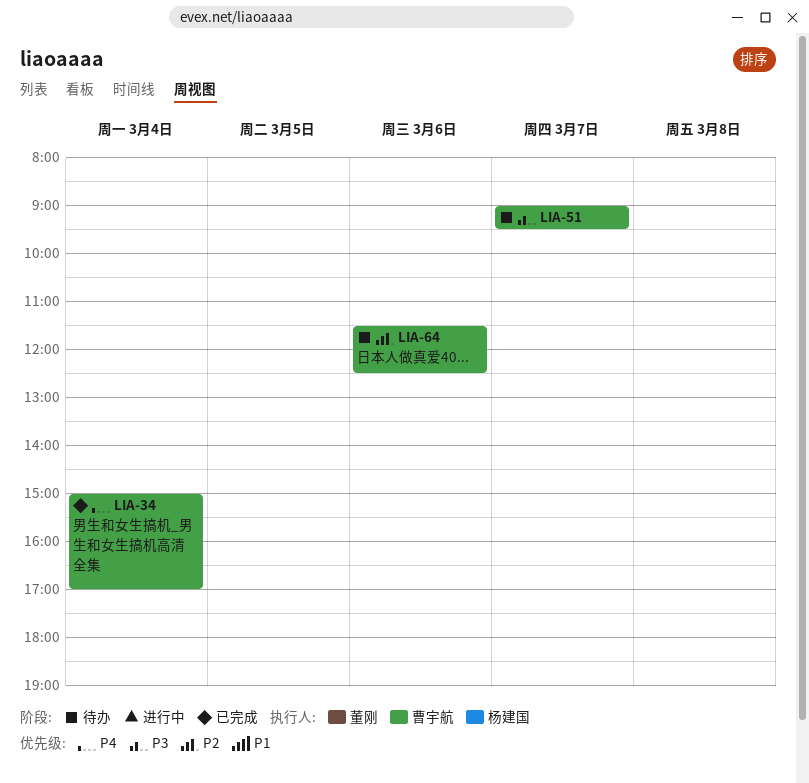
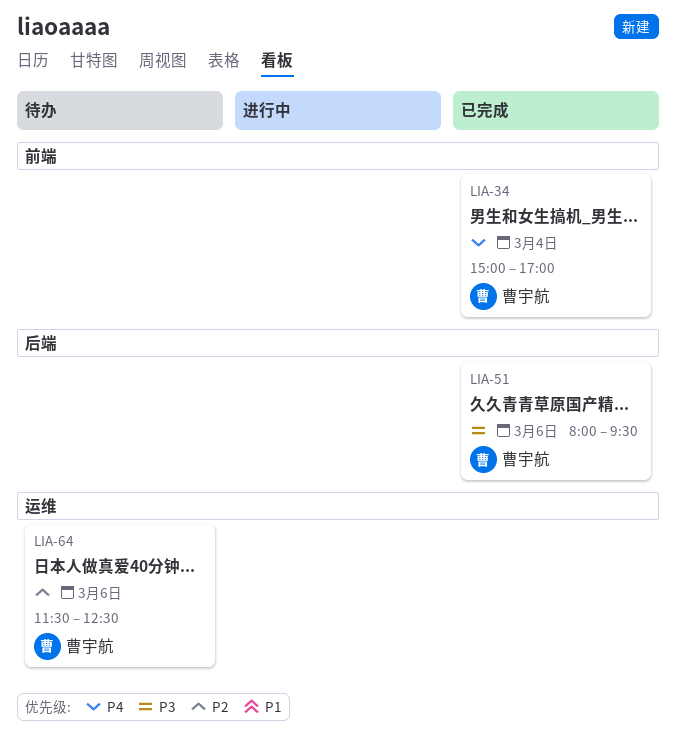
LIA-51, status: 待办 -> 已完成
LIA-51, day: Mar 7 -> Mar 6
LIA-51, begins: 09:00 -> 08:00

